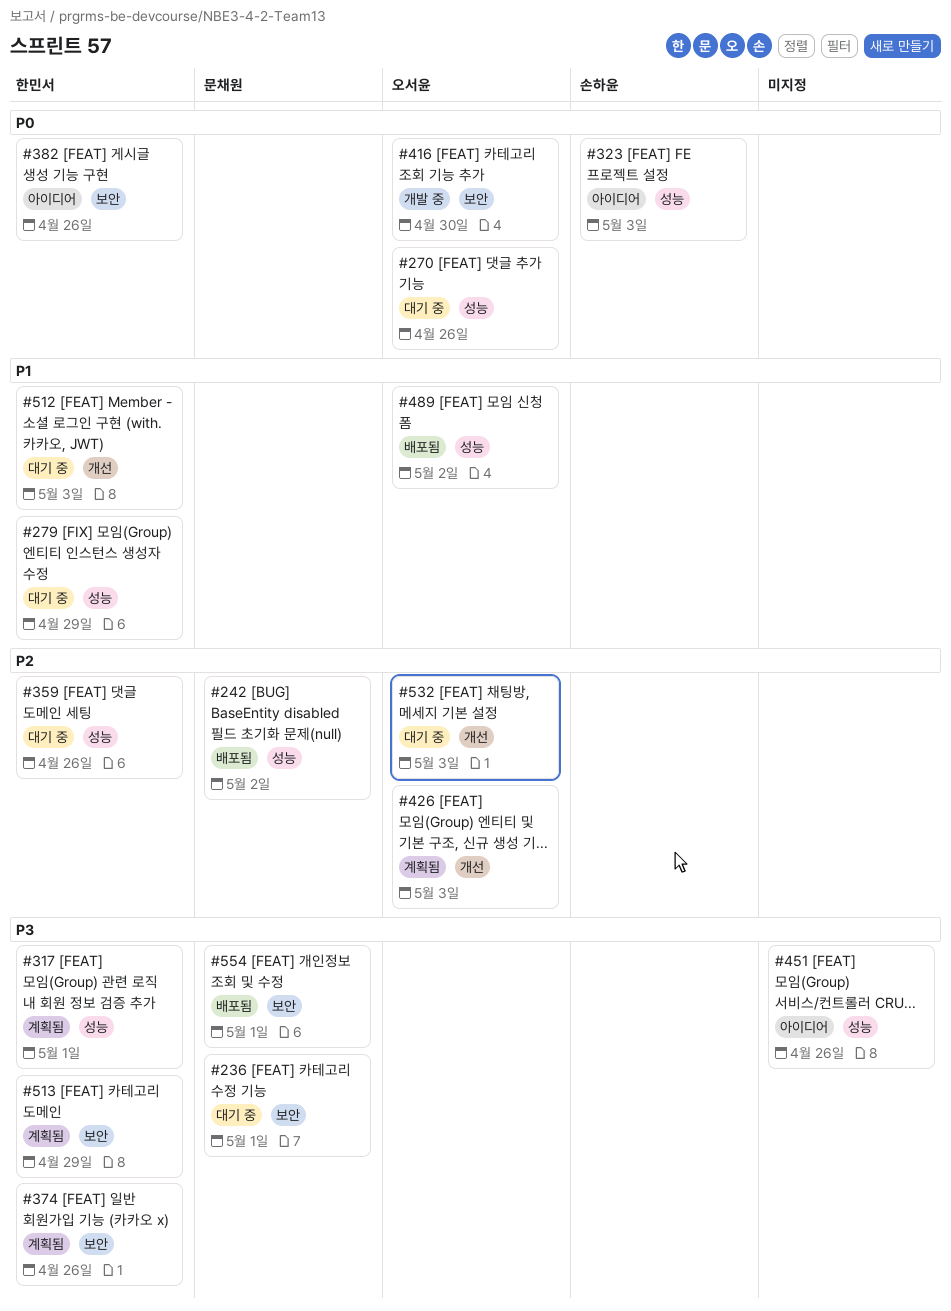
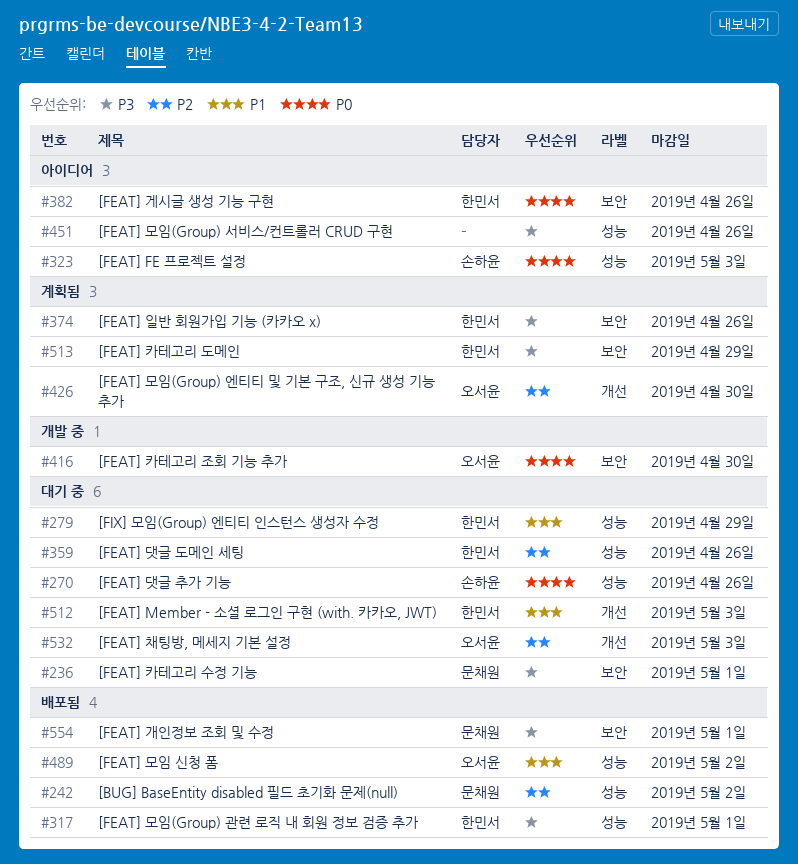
#270, owner: 오서윤 -> 손하윤
#317, status: 계획됨 -> 배포됨
#426, due: May 3 -> Apr 30

